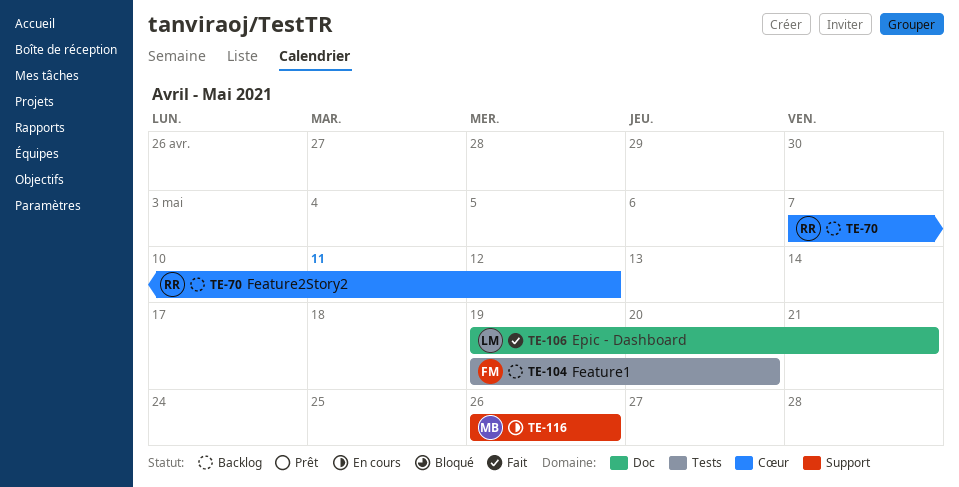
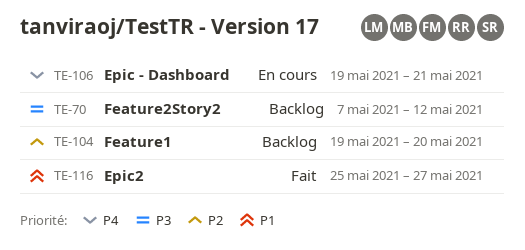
TE-106, status: Fait -> En cours
TE-116, status: En cours -> Fait
TE-116, start: May 26 -> May 25
TE-116, due: May 26 -> May 27

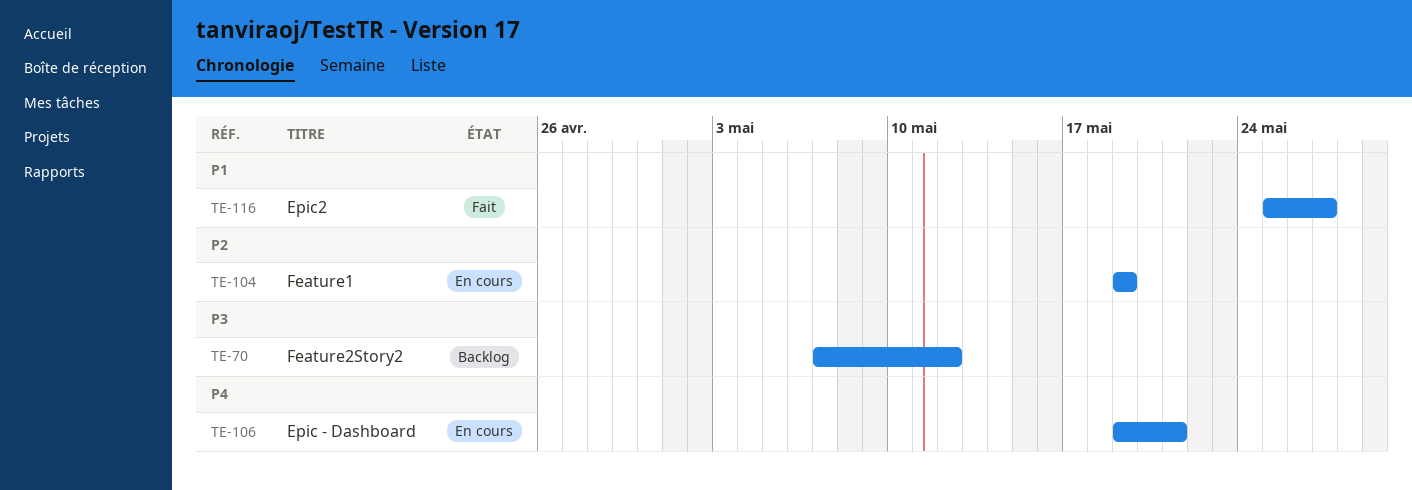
TE-104, status: Backlog -> En cours
TE-104, due: May 20 -> May 19

